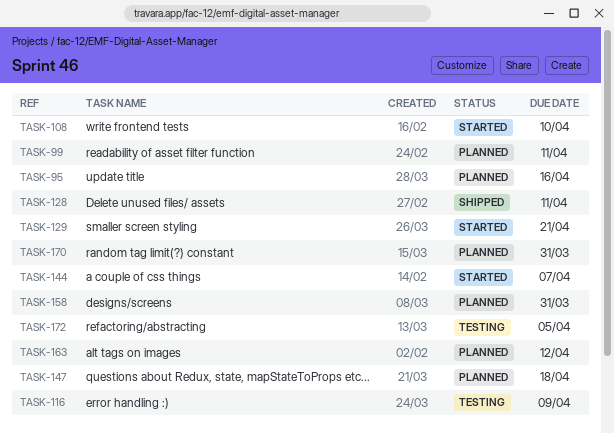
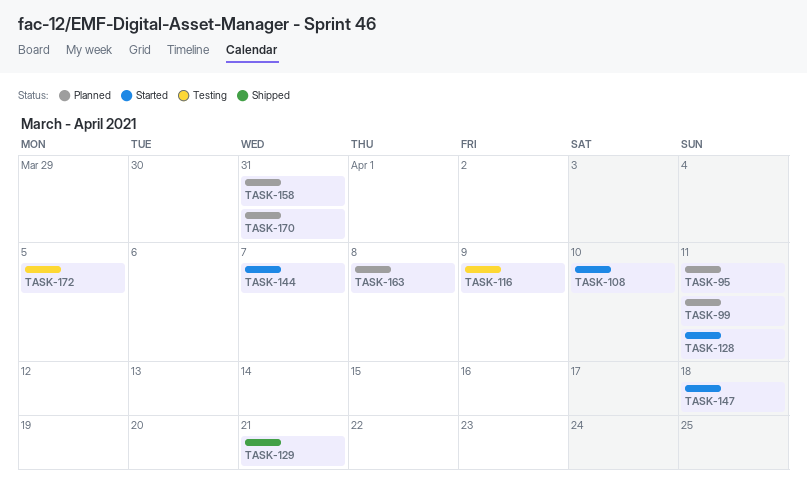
TASK-95, due: Apr 16 -> Apr 11
TASK-128, status: Shipped -> Started
TASK-129, status: Started -> Shipped
TASK-147, status: Planned -> Started
TASK-163, due: Apr 12 -> Apr 8

